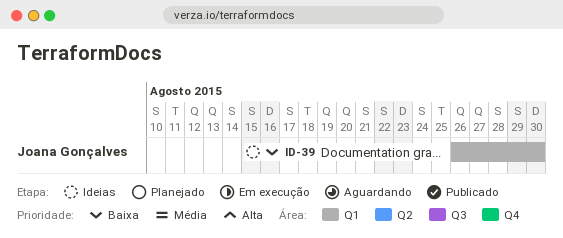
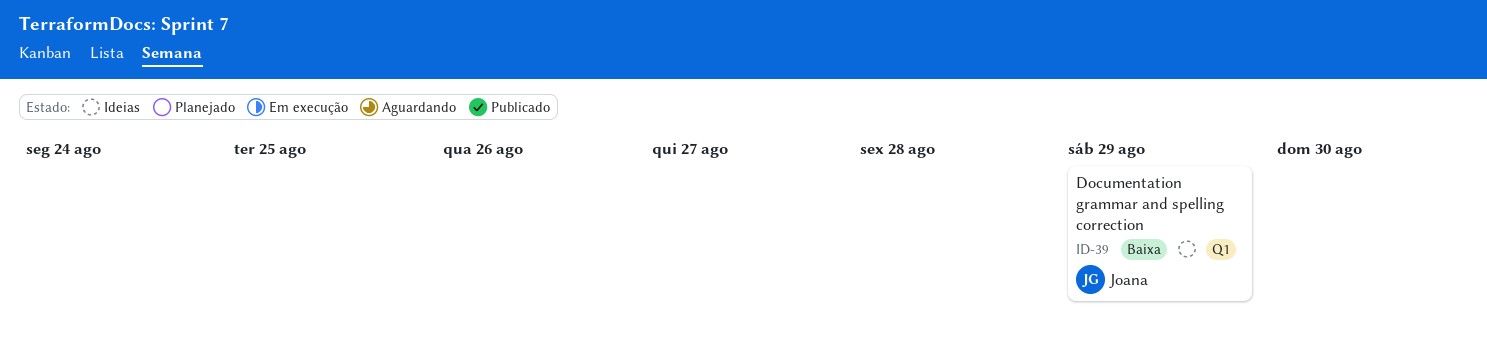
ID-39, due: Aug 30 -> Aug 29

